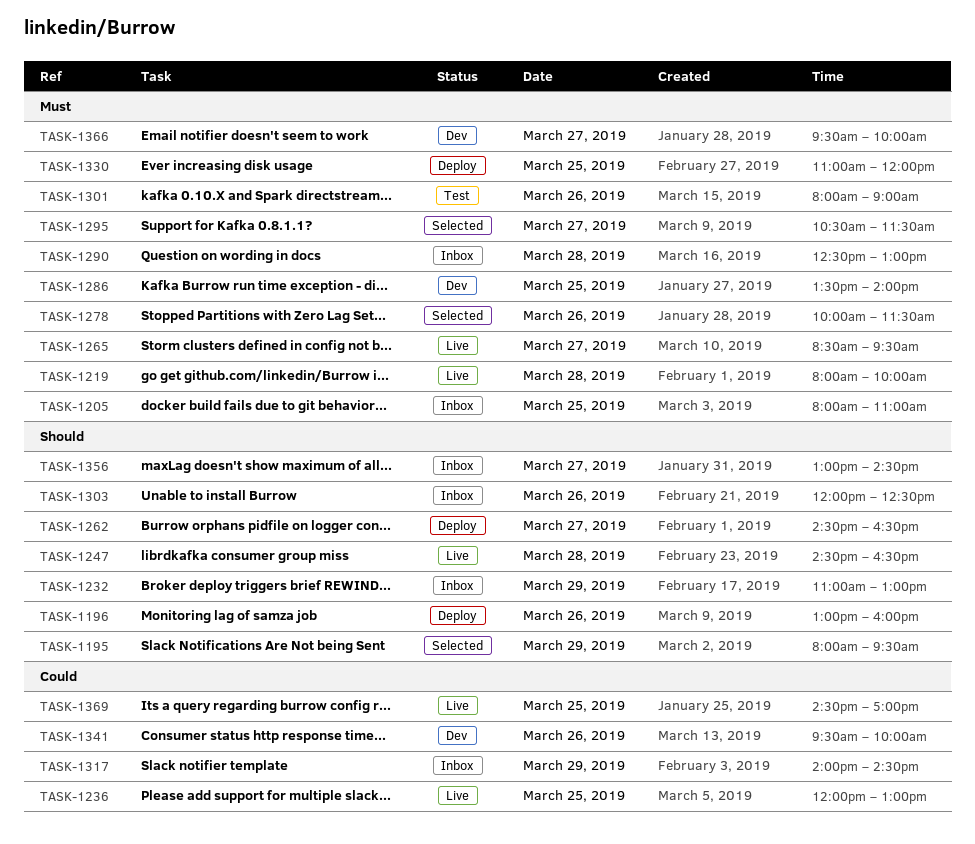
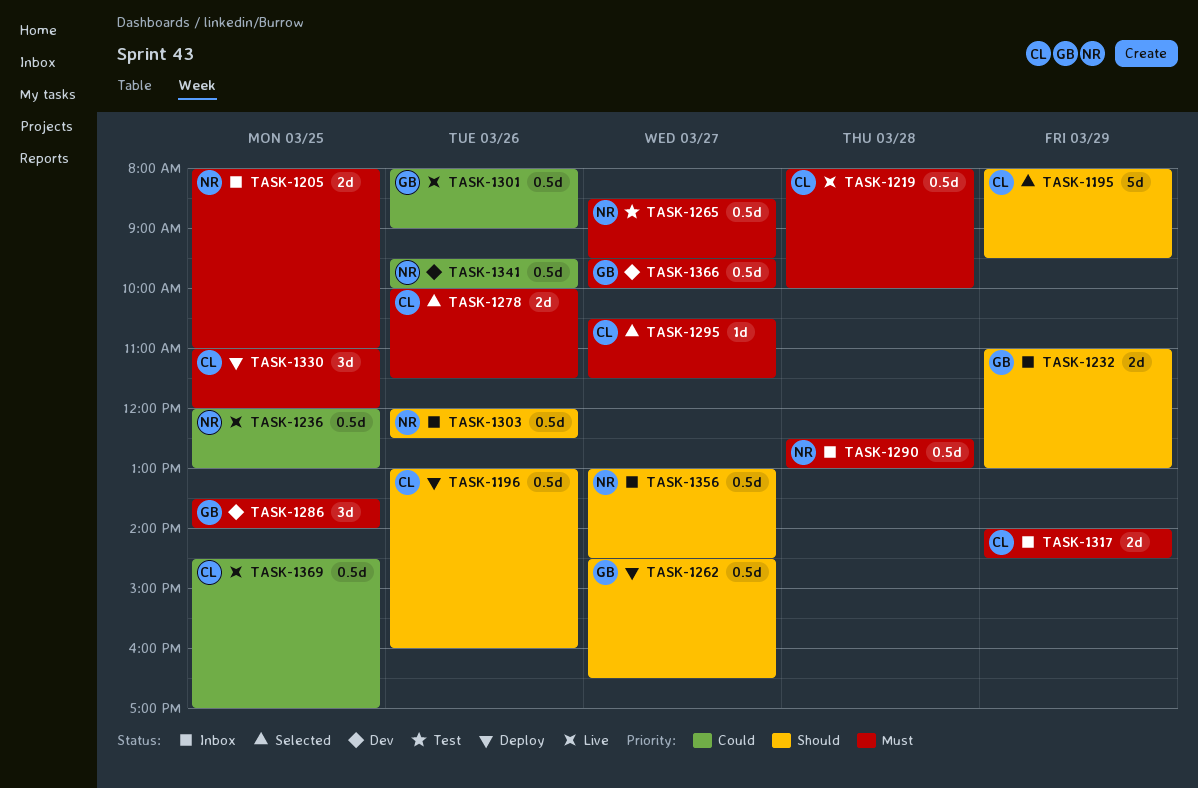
TASK-1247: present -> none
TASK-1265, status: Live -> Test
TASK-1301, status: Test -> Live
TASK-1301, priority: Must -> Could
TASK-1317, priority: Could -> Must

